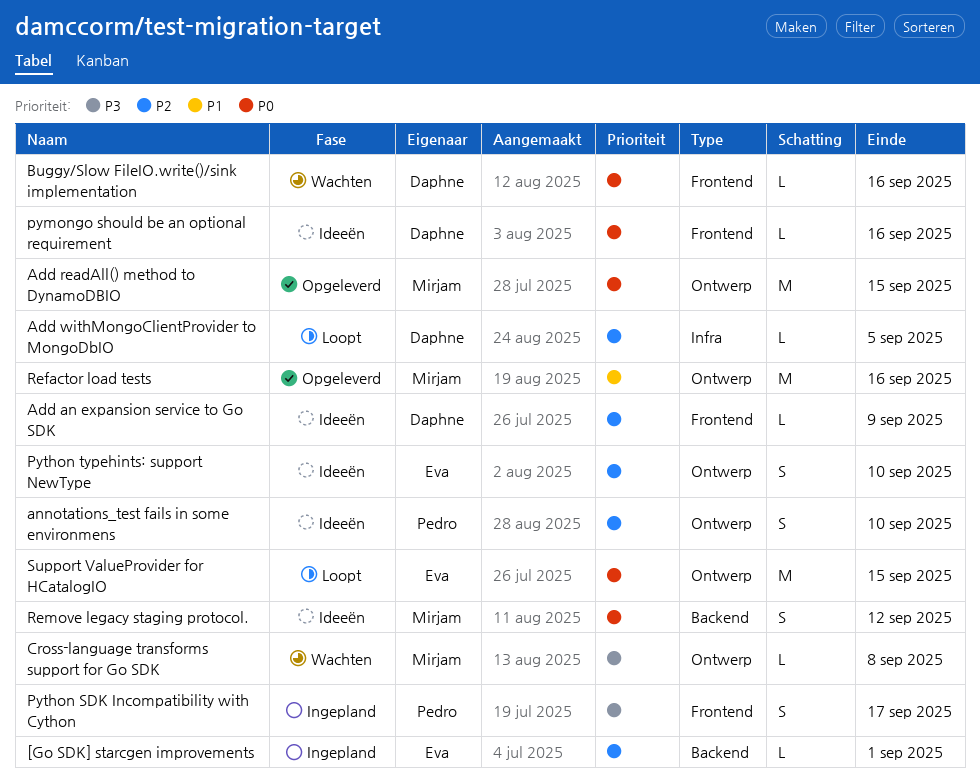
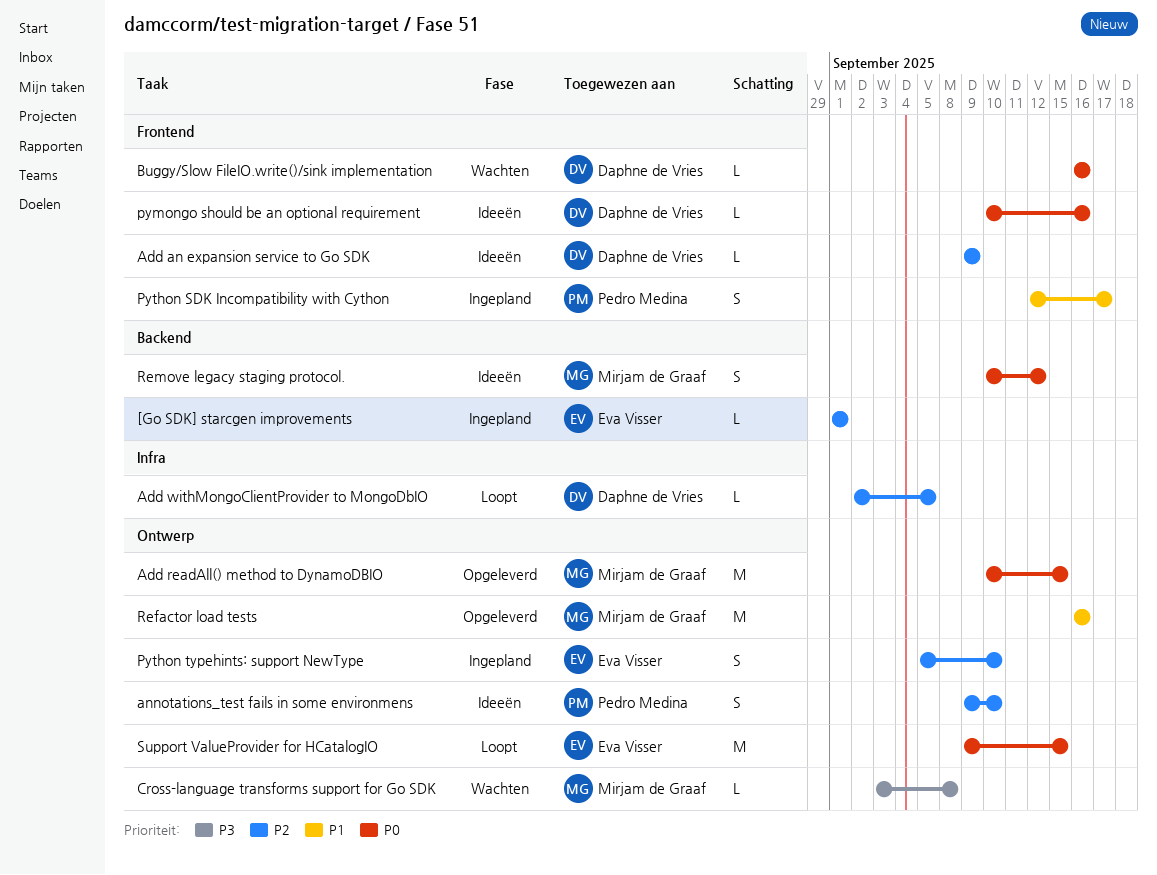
Python SDK Incompatibility with Cython, priority: P3 -> P1
Python typehints: support NewType, status: Ideeën -> Ingepland

